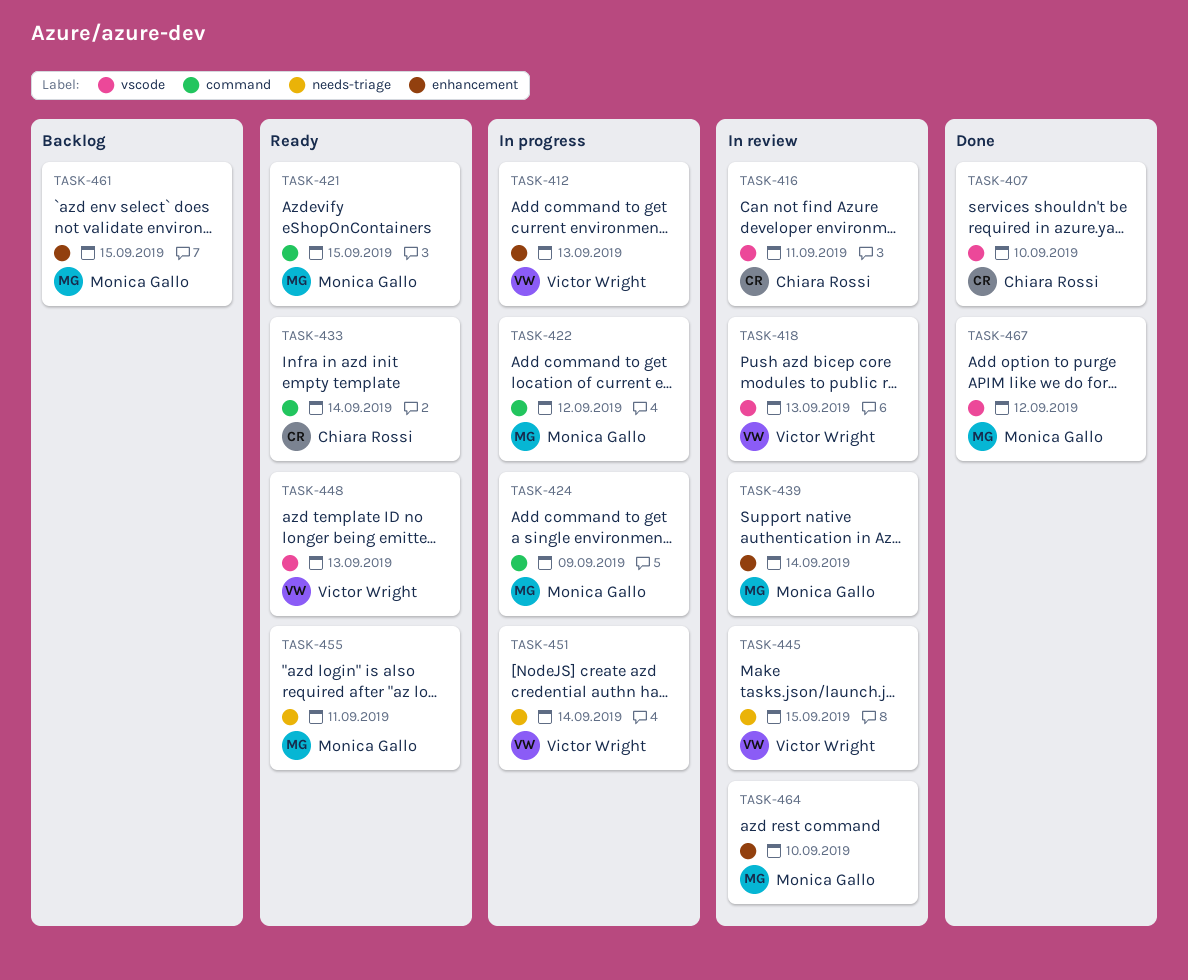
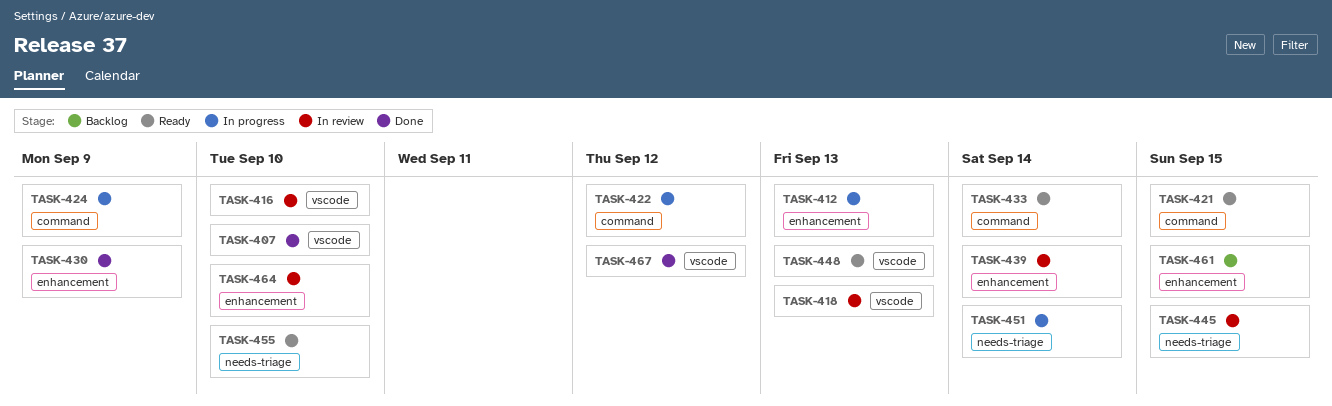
TASK-416, due: Sep 11 -> Sep 10
TASK-430: none -> present
TASK-455, due: Sep 11 -> Sep 10

